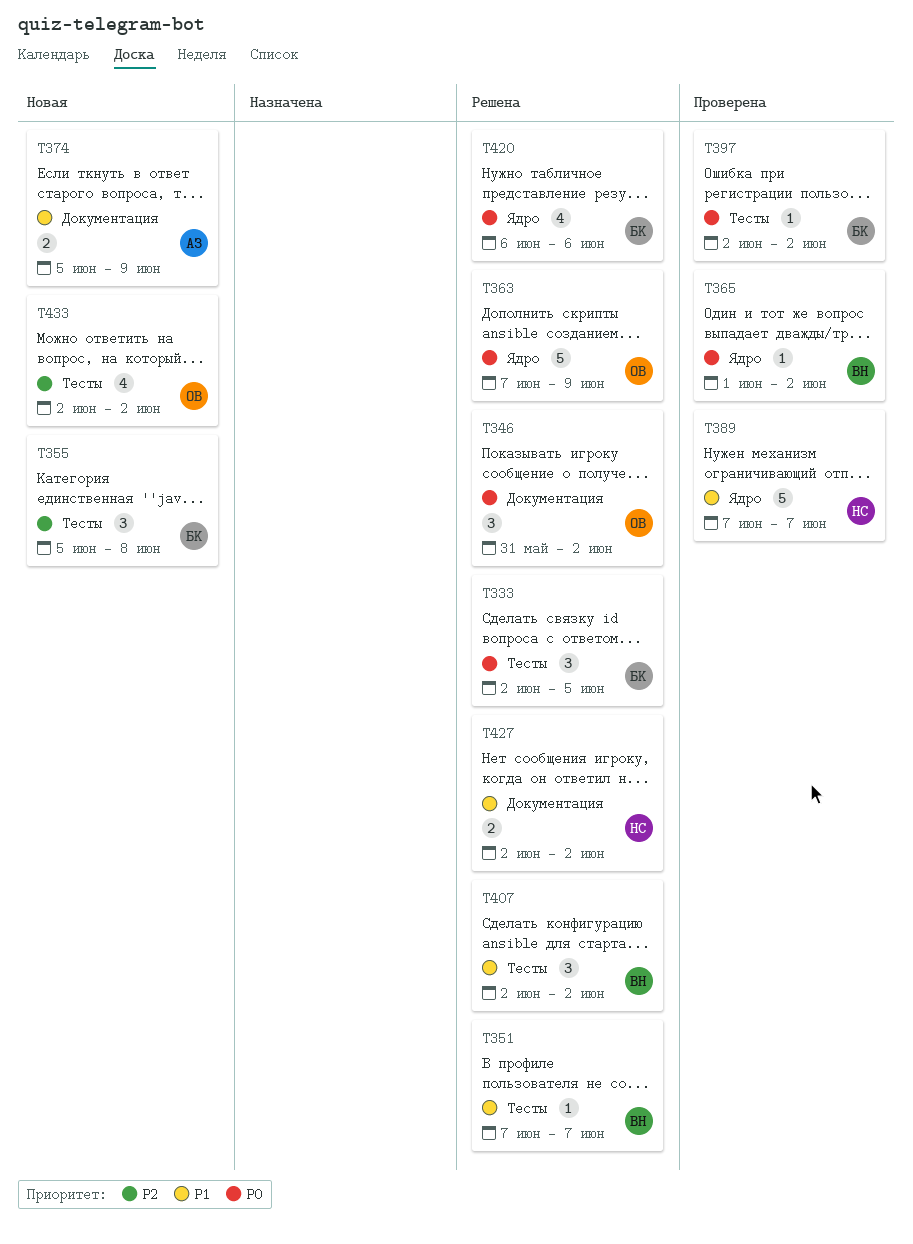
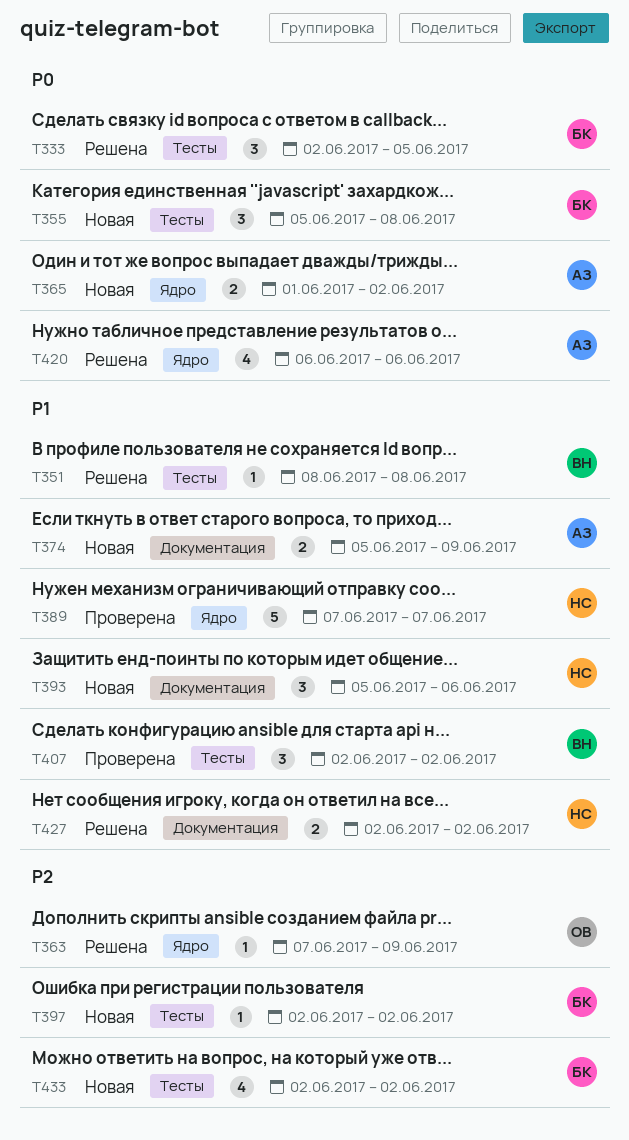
T346: present -> none
T351, start: Jun 7 -> Jun 8
T351, due: Jun 7 -> Jun 8
T355, priority: P2 -> P0
T363, priority: P0 -> P2
T363, estimate: 5 -> 1
T365, status: Проверена -> Новая
T365, owner: ВН -> АЗ
T365, estimate: 1 -> 2
T393: none -> present
T397, status: Проверена -> Новая
T397, priority: P0 -> P2
T407, status: Решена -> Проверена
T420, owner: БК -> АЗ
T433, owner: ОВ -> БК

